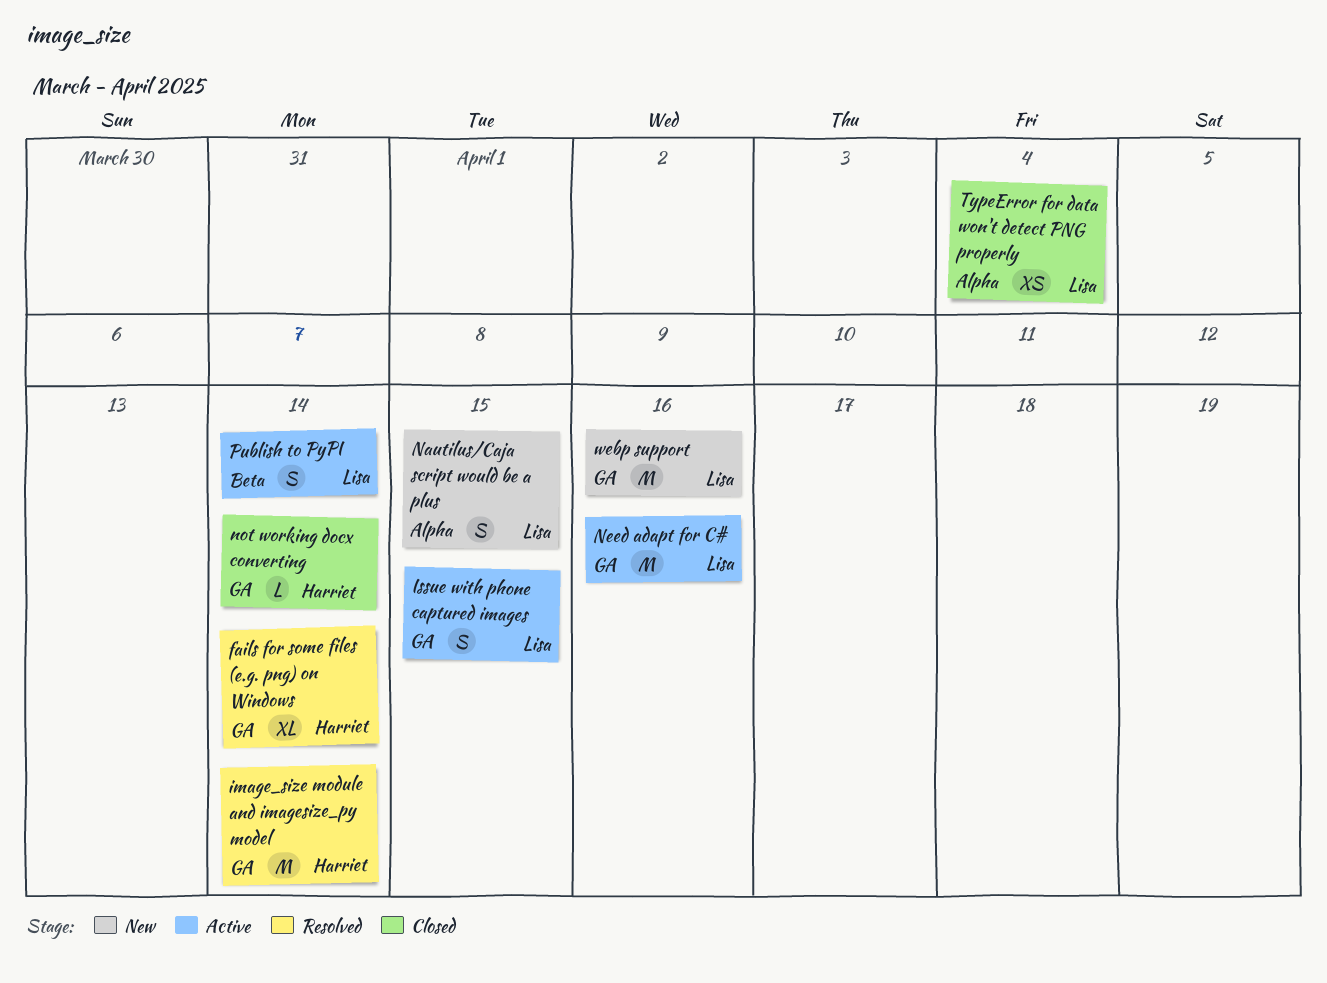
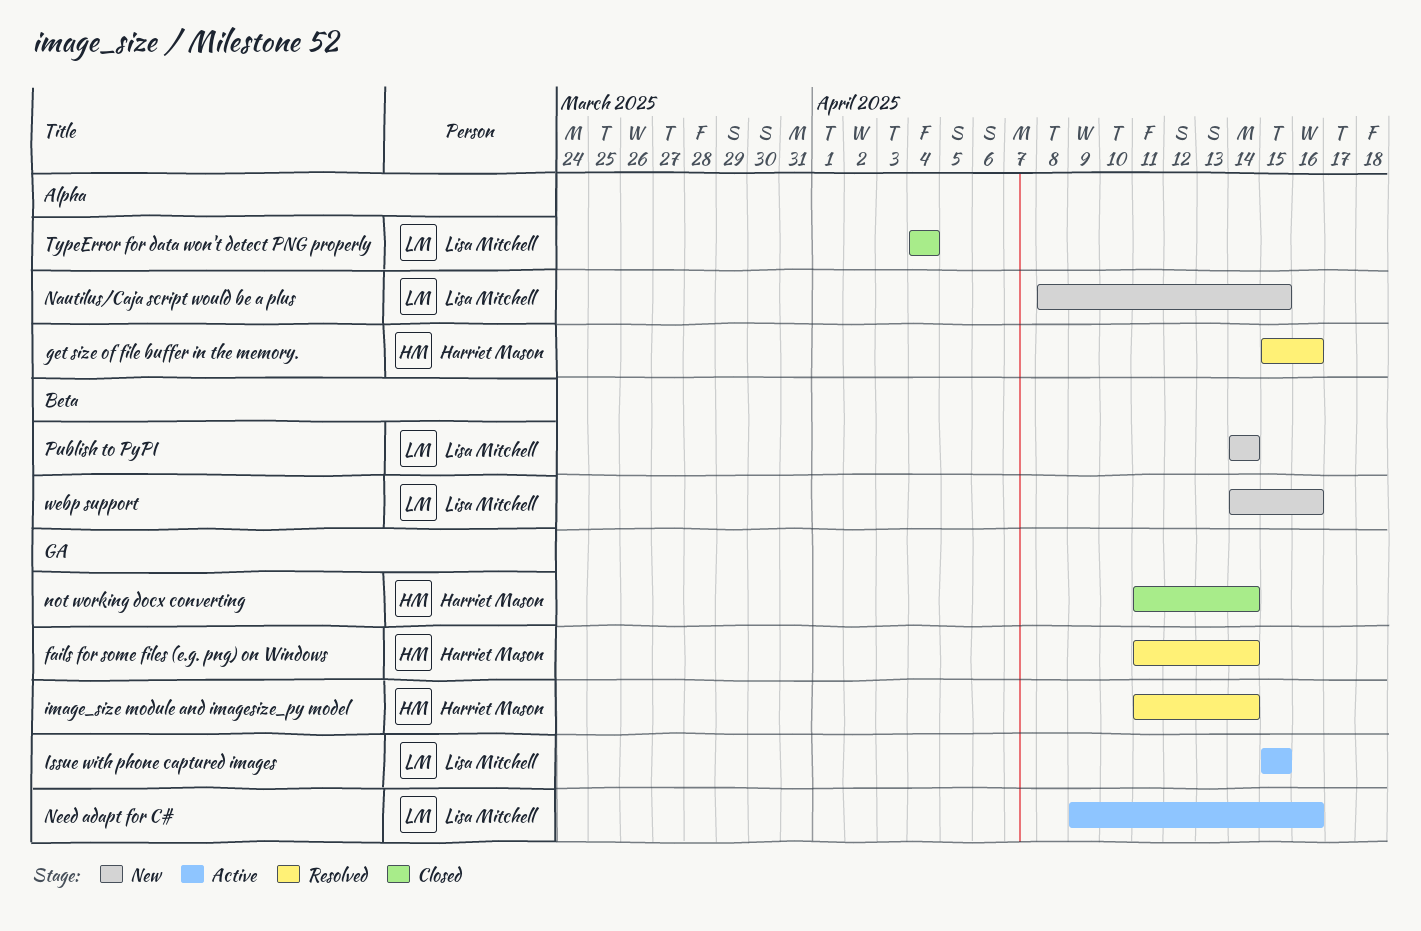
get size of file buffer in the memory.: none -> present
Publish to PyPI, status: Active -> New
webp support, label: GA -> Beta

